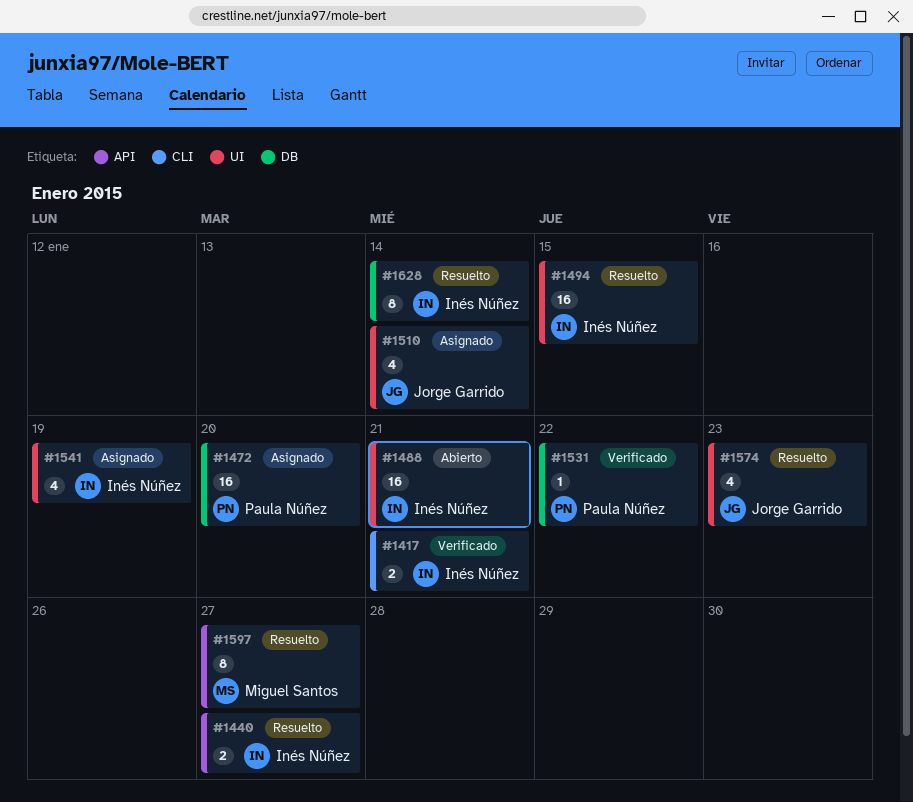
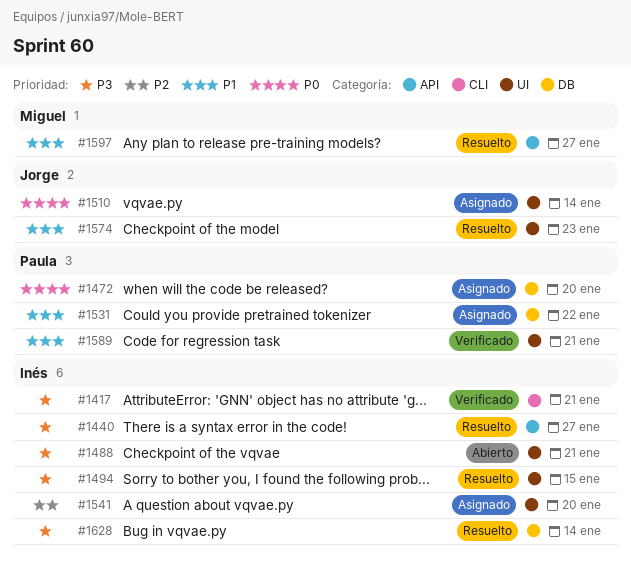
#1531, status: Verificado -> Asignado
#1541, due: Jan 19 -> Jan 20
#1589: none -> present

